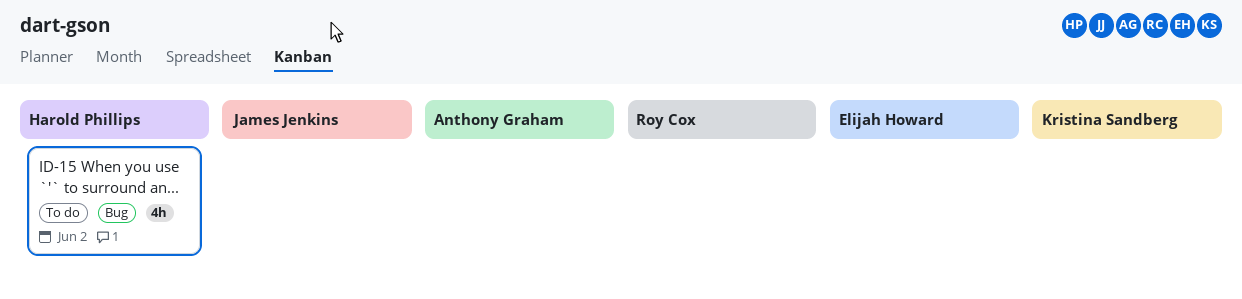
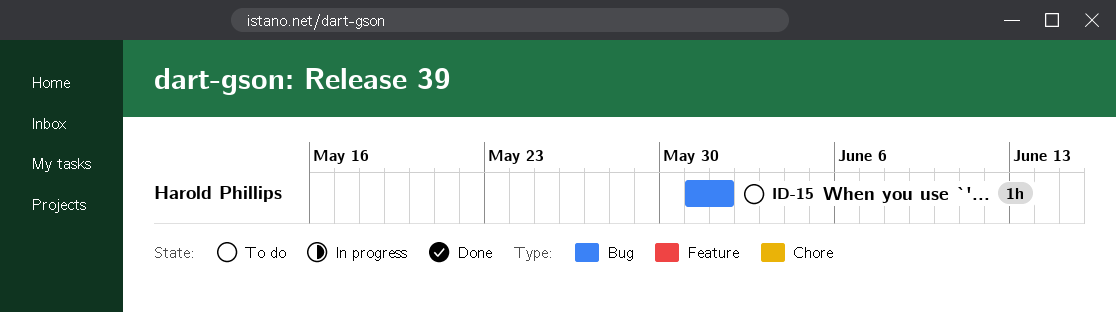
ID-15, estimate: 4h -> 1h
ID-15, due: Jun 2 -> Jun 1

